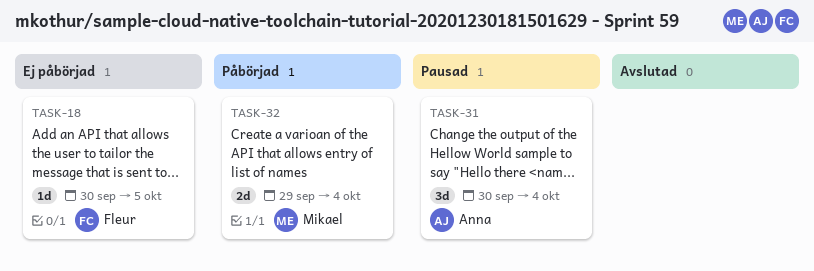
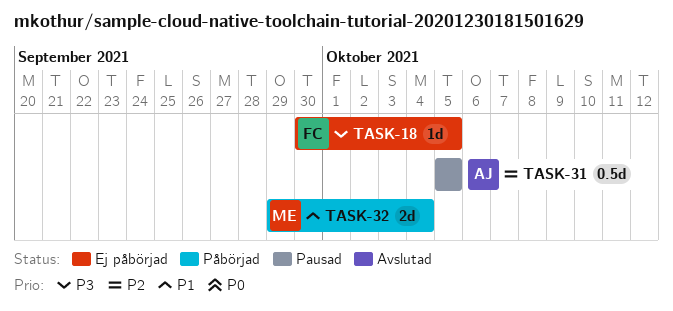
TASK-31, estimate: 3d -> 0.5d
TASK-31, start: Sep 30 -> Oct 5
TASK-31, due: Oct 4 -> Oct 5

